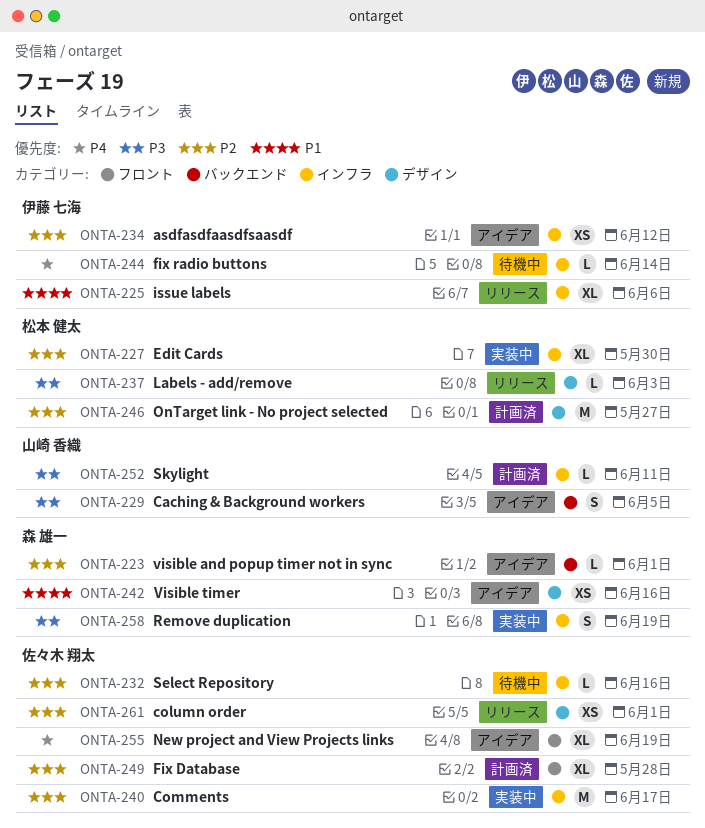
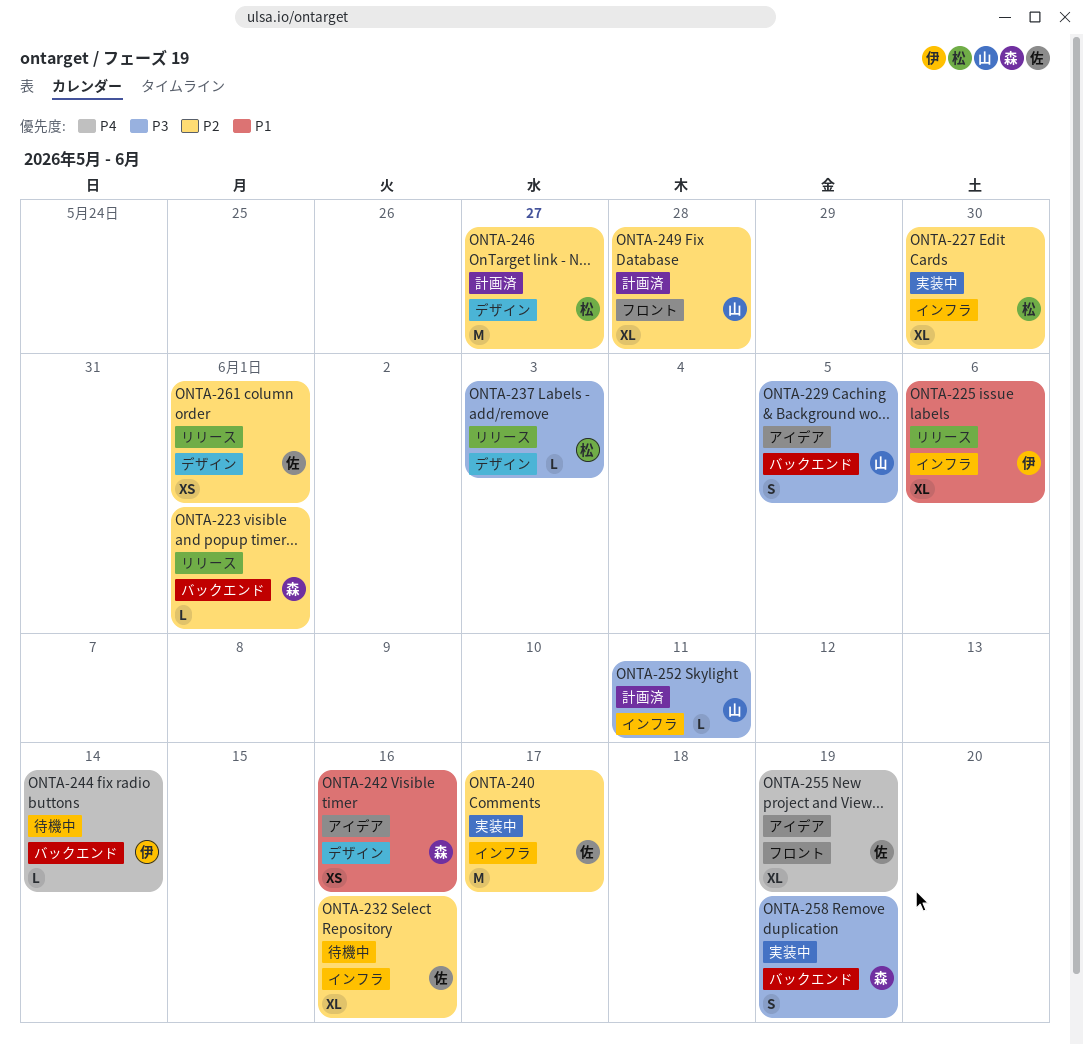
ONTA-223, status: アイデア -> リリース
ONTA-232, estimate: L -> XL
ONTA-234: present -> none
ONTA-244, label: インフラ -> バックエンド
ONTA-249, owner: 佐々木 翔太 -> 山崎 香織
ONTA-258, label: インフラ -> バックエンド

